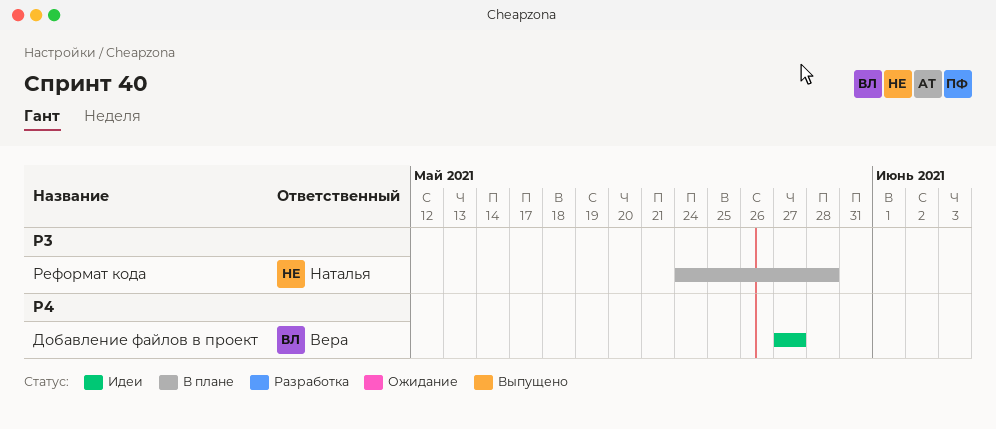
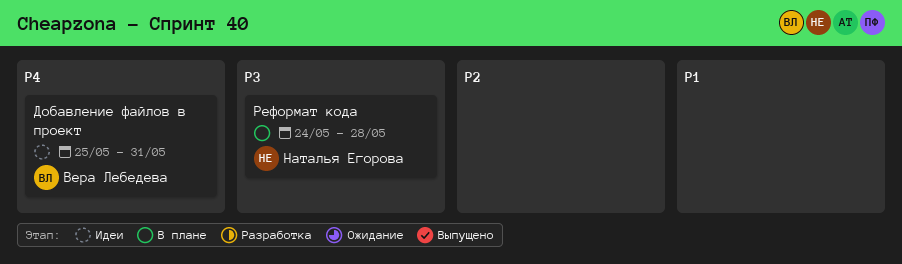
Добавление файлов в проект, start: May 27 -> May 25
Добавление файлов в проект, due: May 27 -> May 31

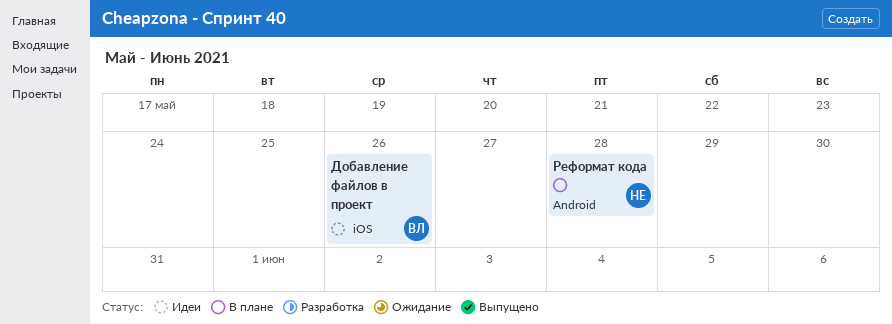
Добавление файлов в проект, due: May 31 -> May 26

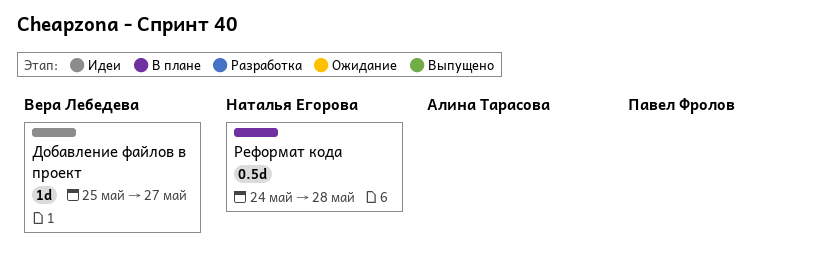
Добавление файлов в проект, due: May 26 -> May 27

